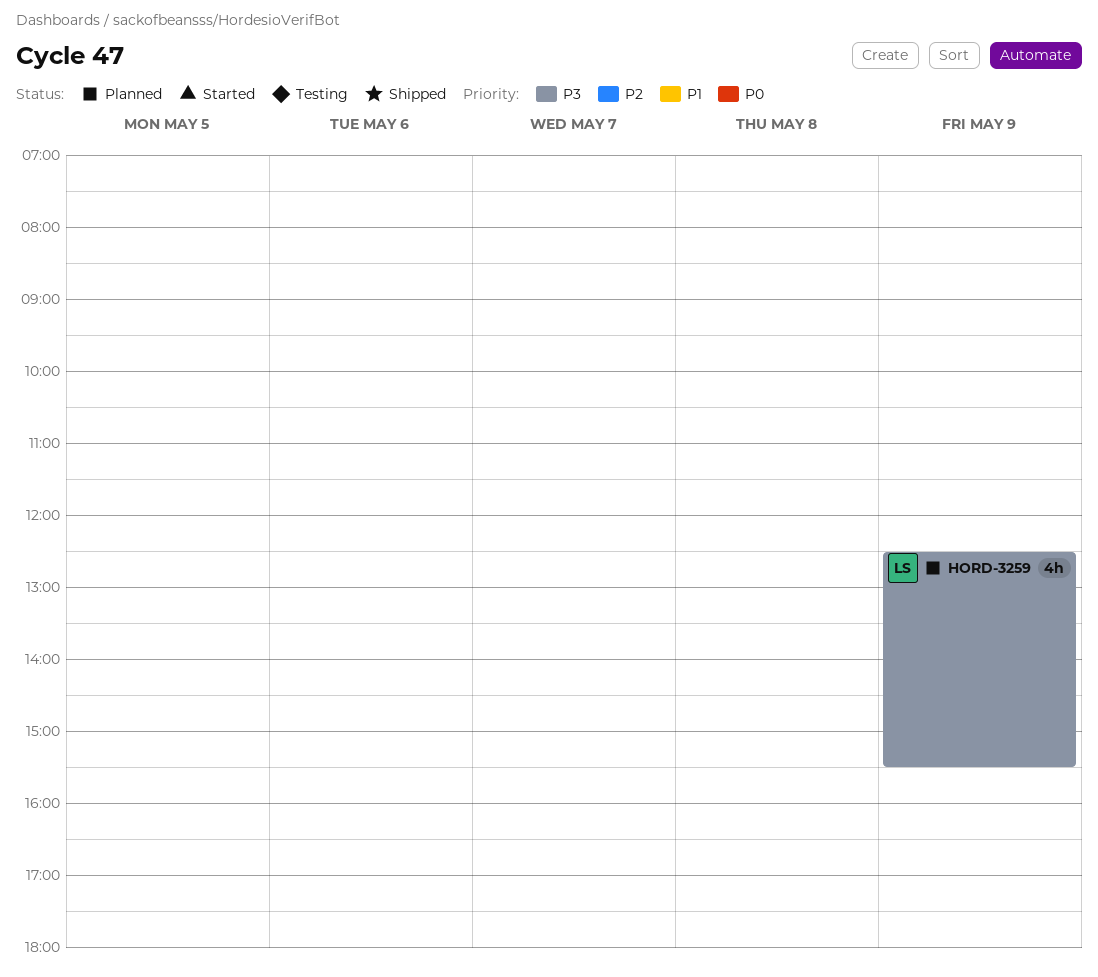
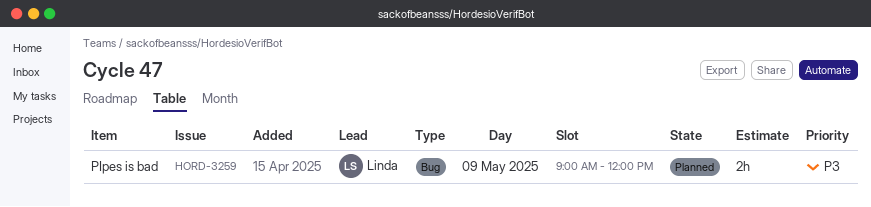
HORD-3259, estimate: 4h -> 2h
HORD-3259, begins: 12:30 -> 09:00
HORD-3259, ends: 15:30 -> 12:00

